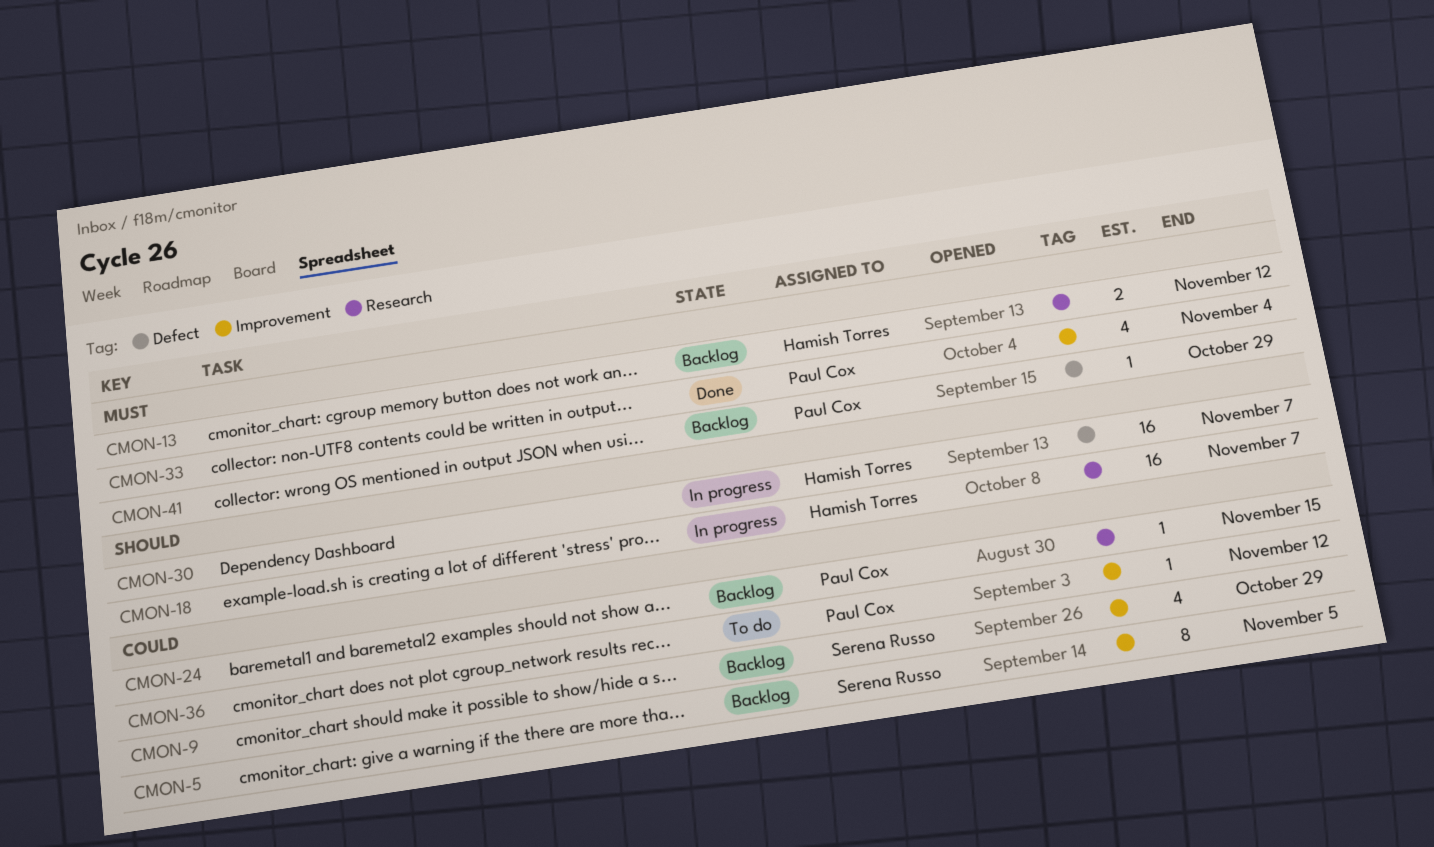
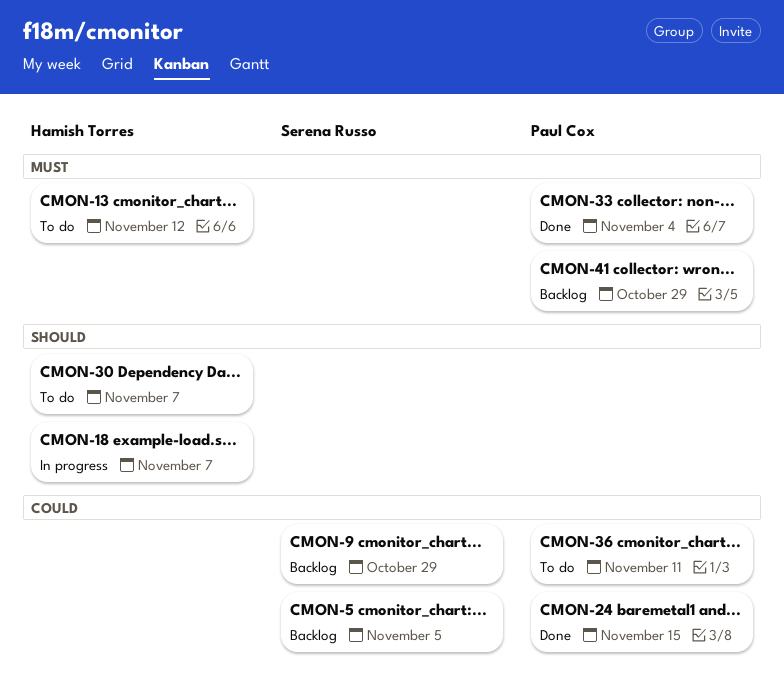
CMON-13, status: Backlog -> To do
CMON-24, status: Backlog -> Done
CMON-30, status: In progress -> To do
CMON-36, due: Nov 12 -> Nov 11

